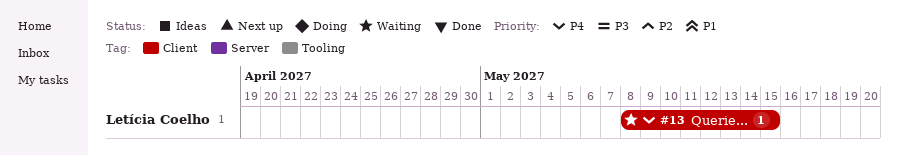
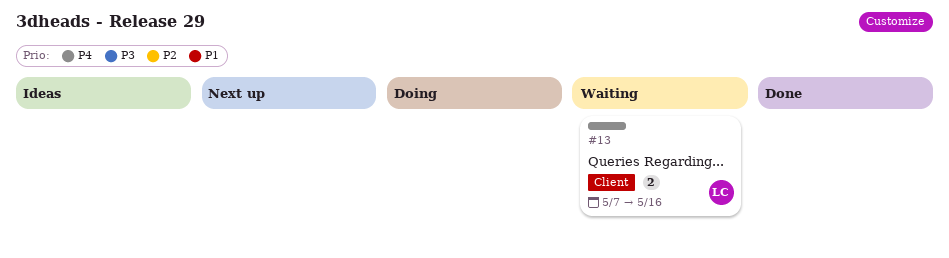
#13, estimate: 1 -> 2
#13, start: May 8 -> May 7
#13, due: May 15 -> May 16

